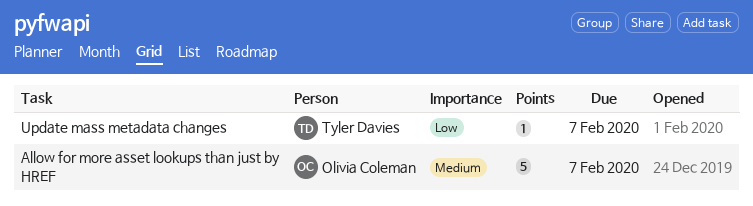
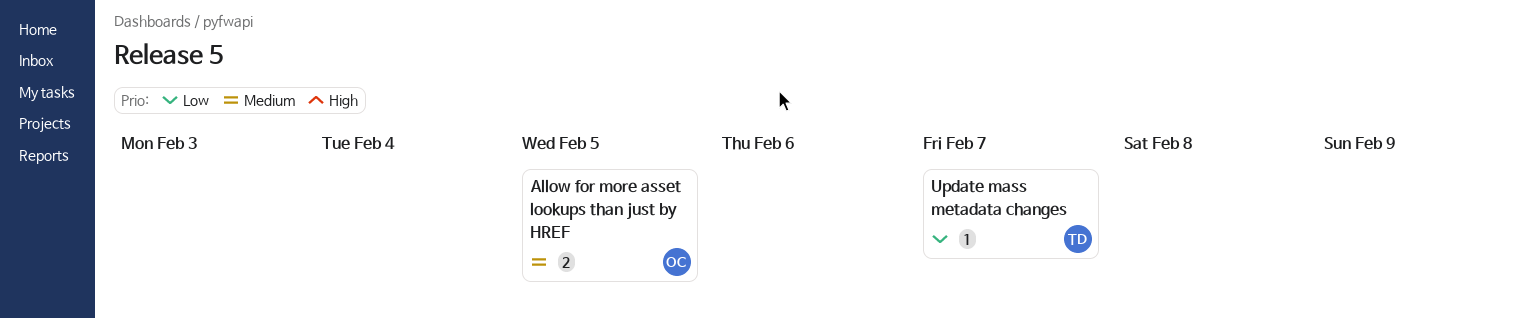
Allow for more asset lookups than just by HREF, estimate: 5 -> 2
Allow for more asset lookups than just by HREF, due: Feb 7 -> Feb 5

